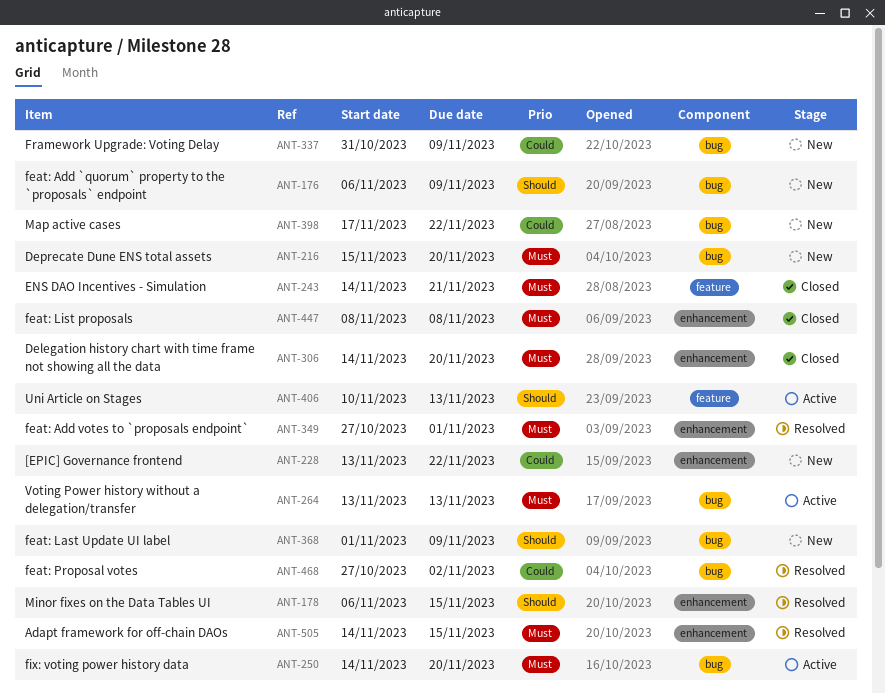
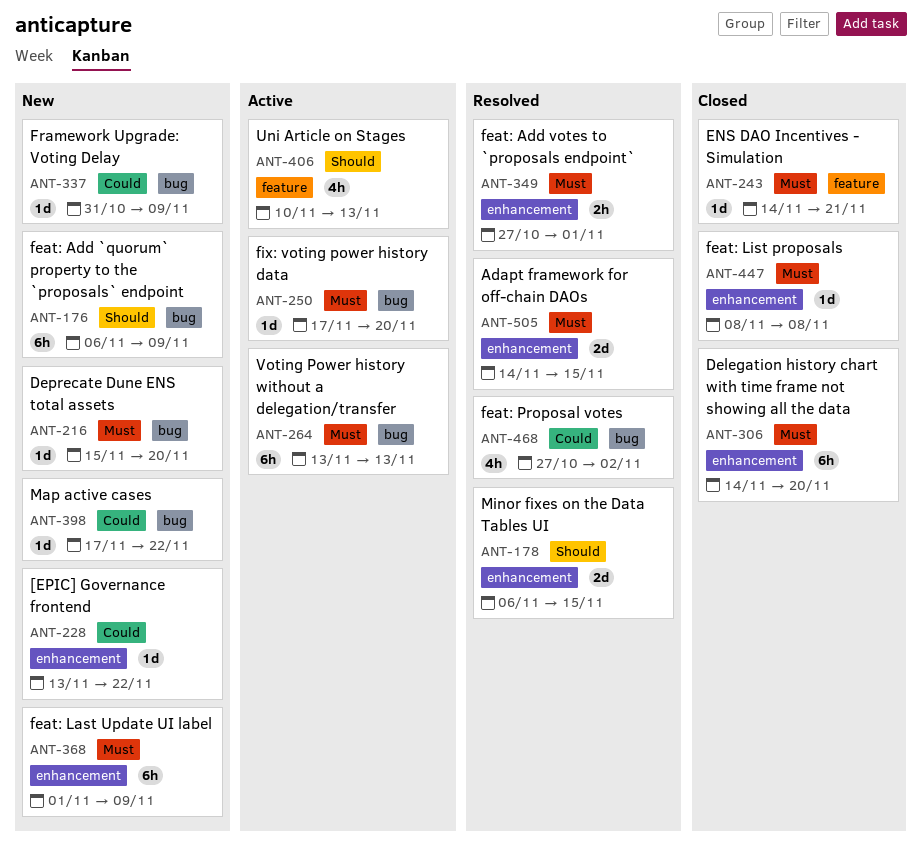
ANT-250, start: Nov 14 -> Nov 17
ANT-368, priority: Should -> Must
ANT-368, label: bug -> enhancement

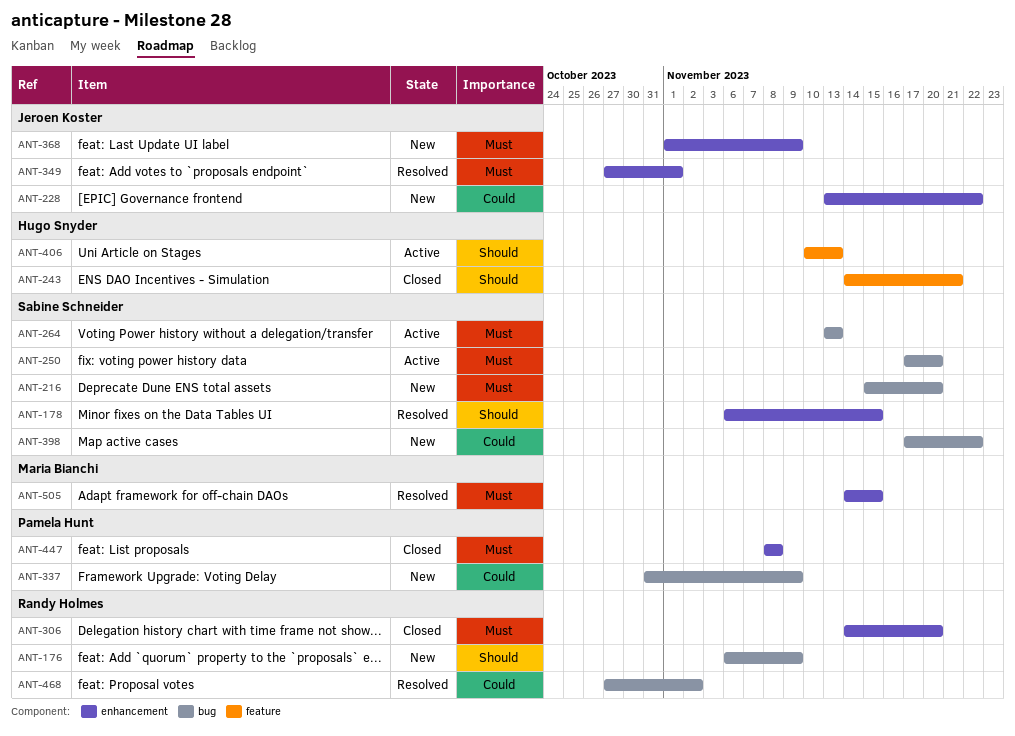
ANT-243, priority: Must -> Should

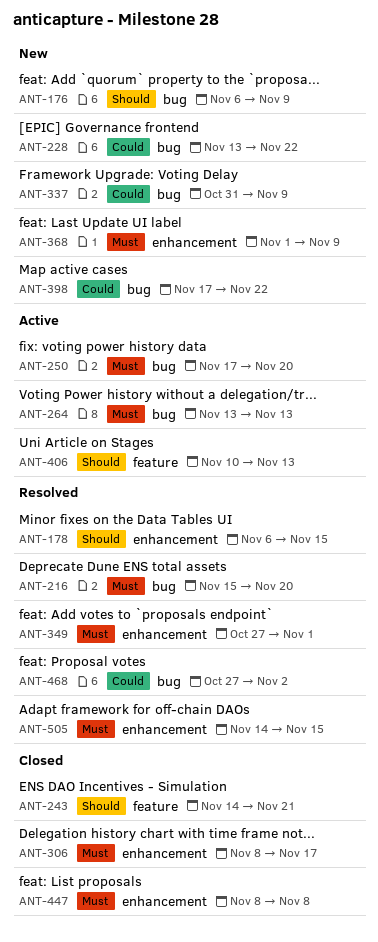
ANT-216, status: New -> Resolved
ANT-228, label: enhancement -> bug
ANT-306, start: Nov 14 -> Nov 8
ANT-306, due: Nov 20 -> Nov 17

